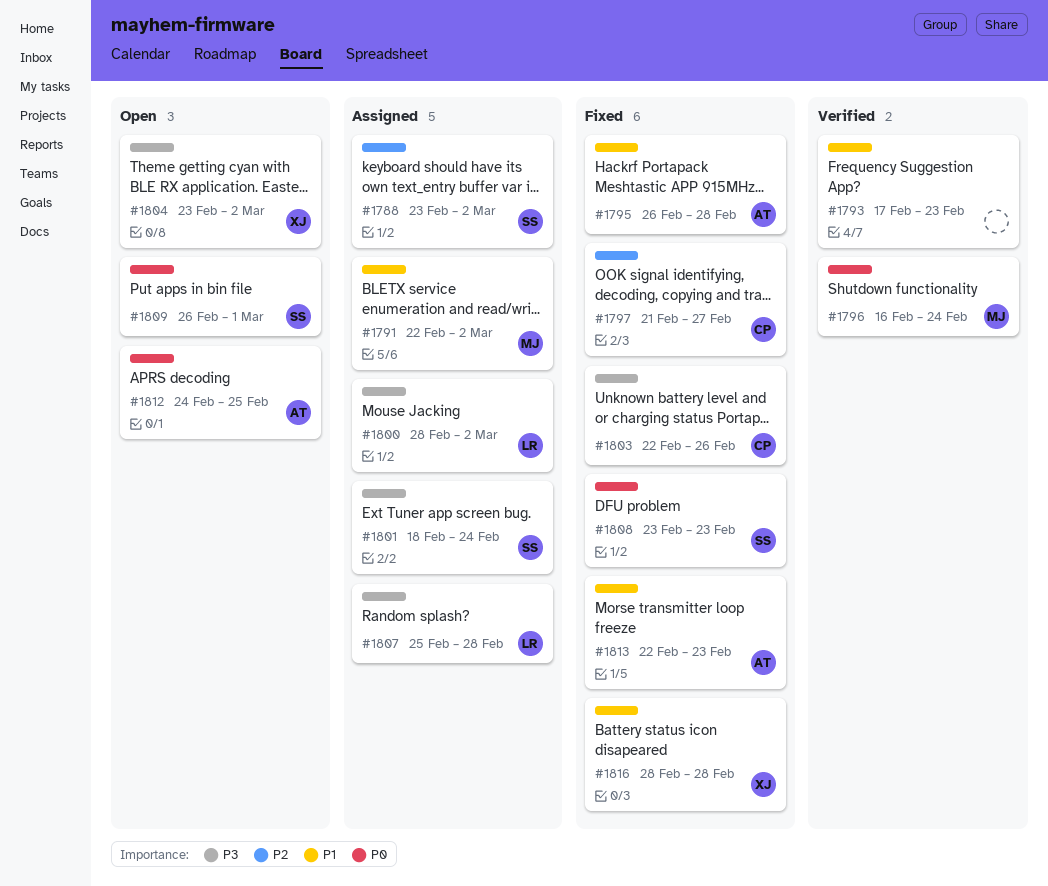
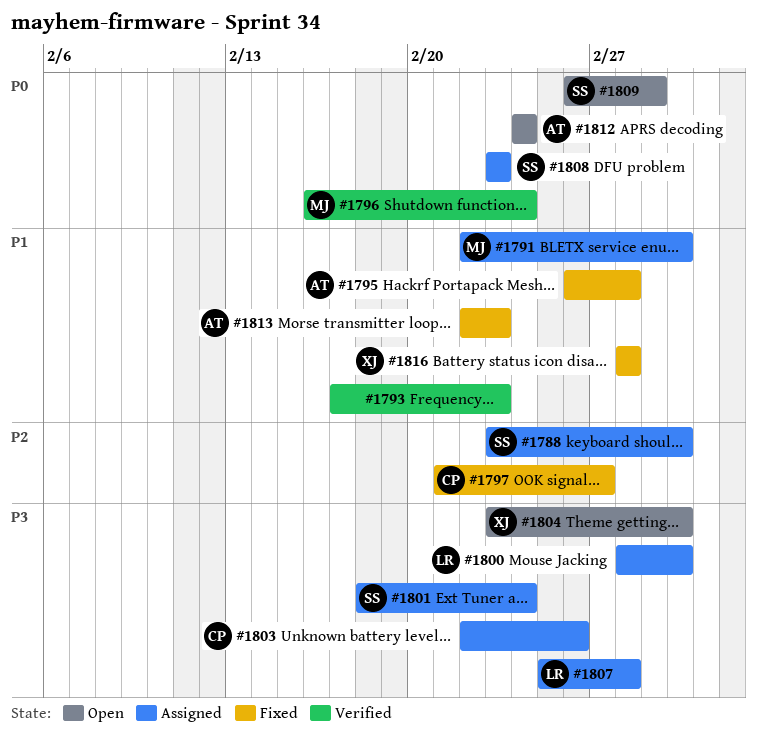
#1803, status: Fixed -> Assigned
#1808, status: Fixed -> Assigned
#1812, due: Feb 25 -> Feb 24

